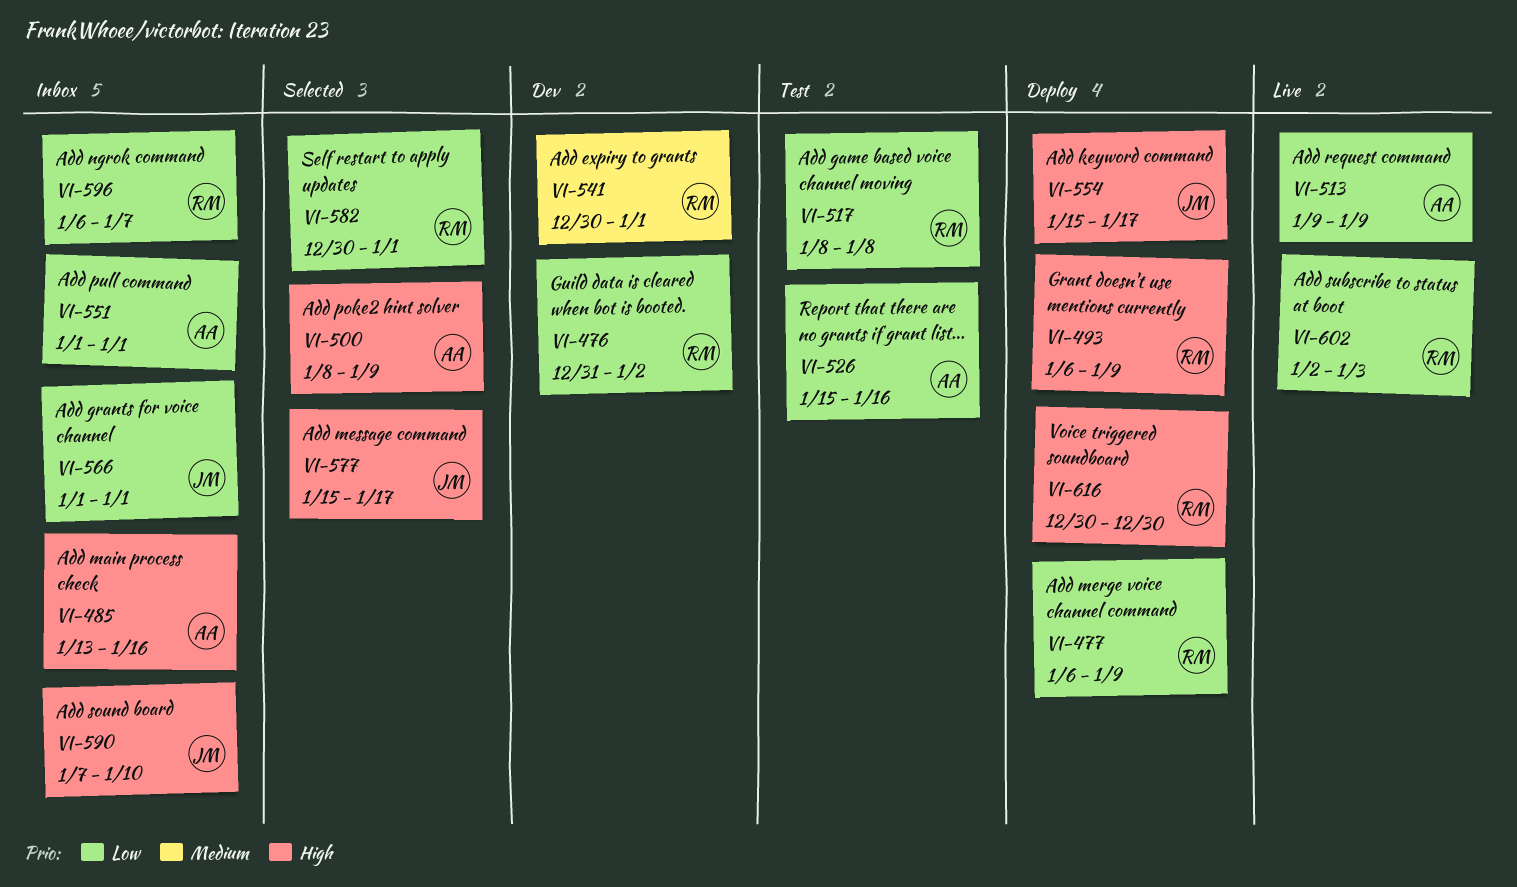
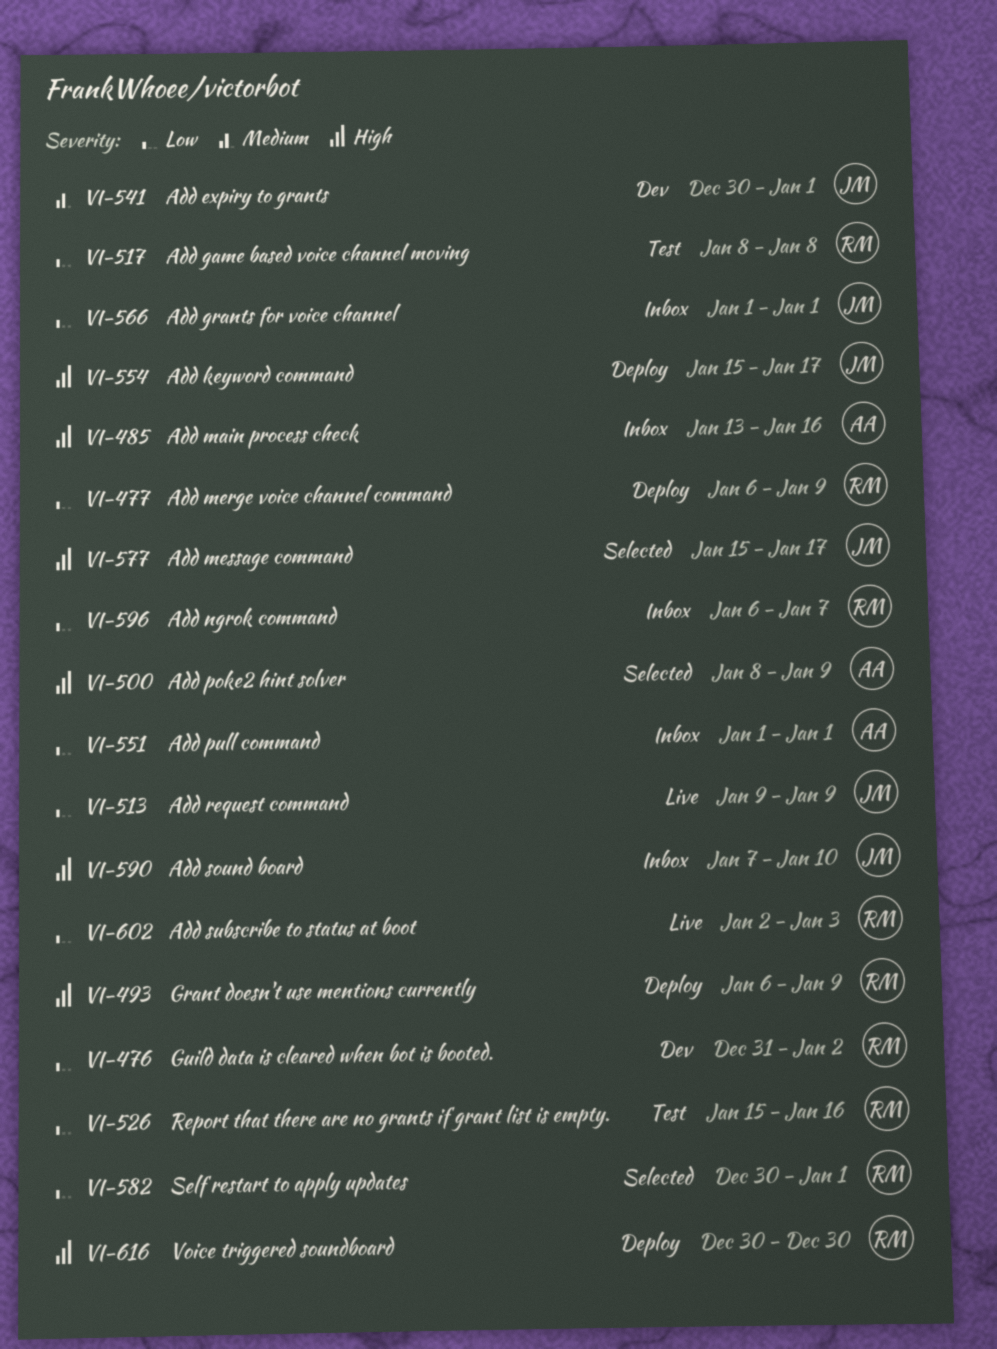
VI-513, owner: AA -> JM
VI-526, owner: AA -> RM
VI-541, owner: RM -> JM

